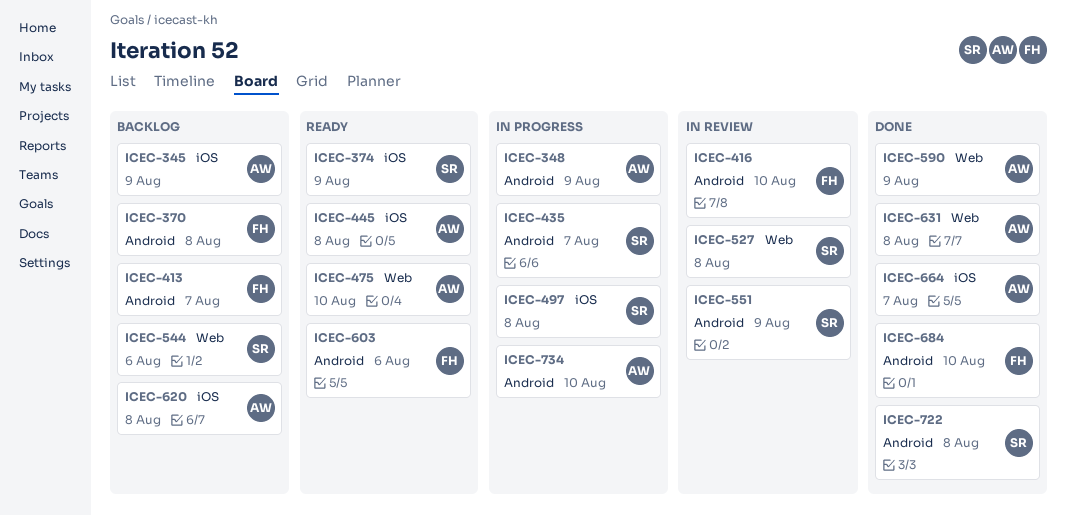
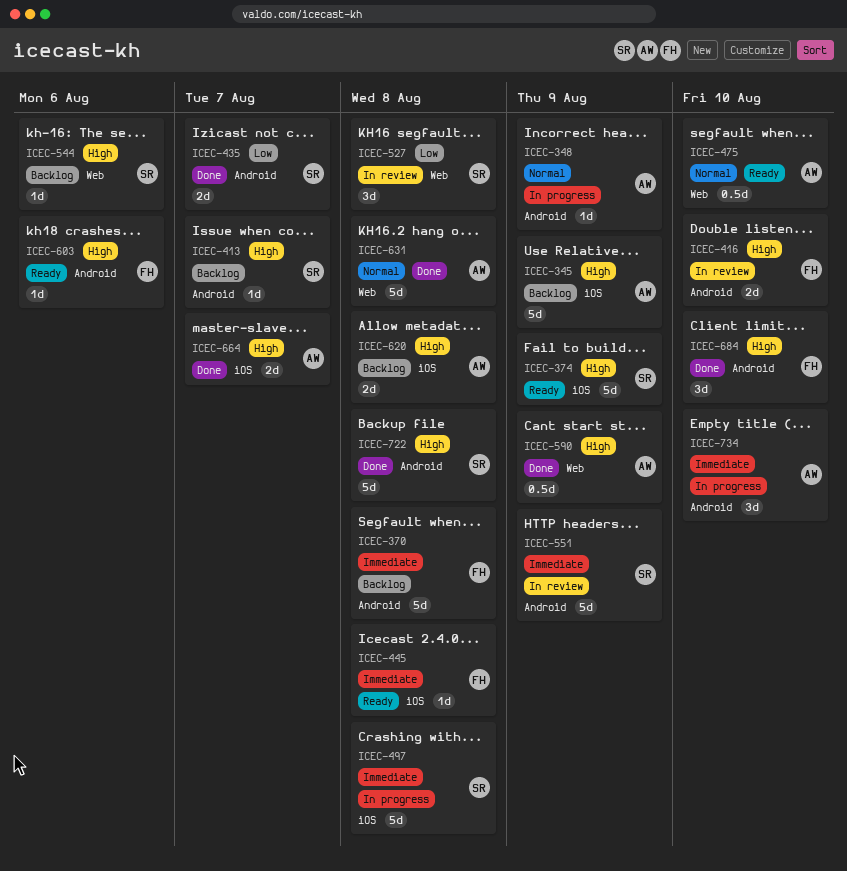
ICEC-413, owner: FH -> SR
ICEC-435, status: In progress -> Done
ICEC-445, owner: AW -> FH

